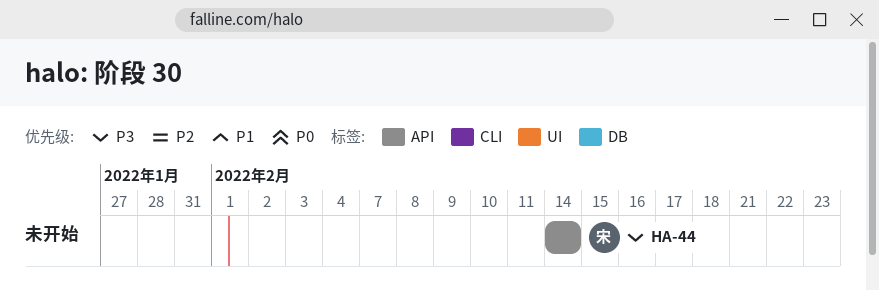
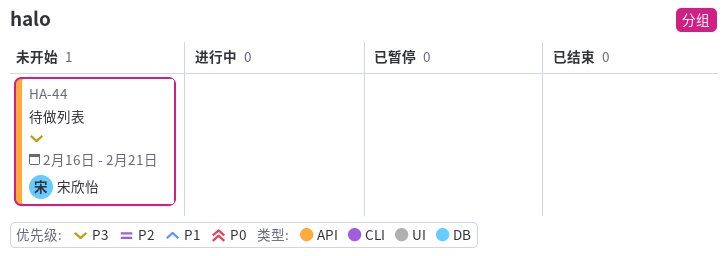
HA-44, start: Feb 14 -> Feb 16
HA-44, due: Feb 14 -> Feb 21

